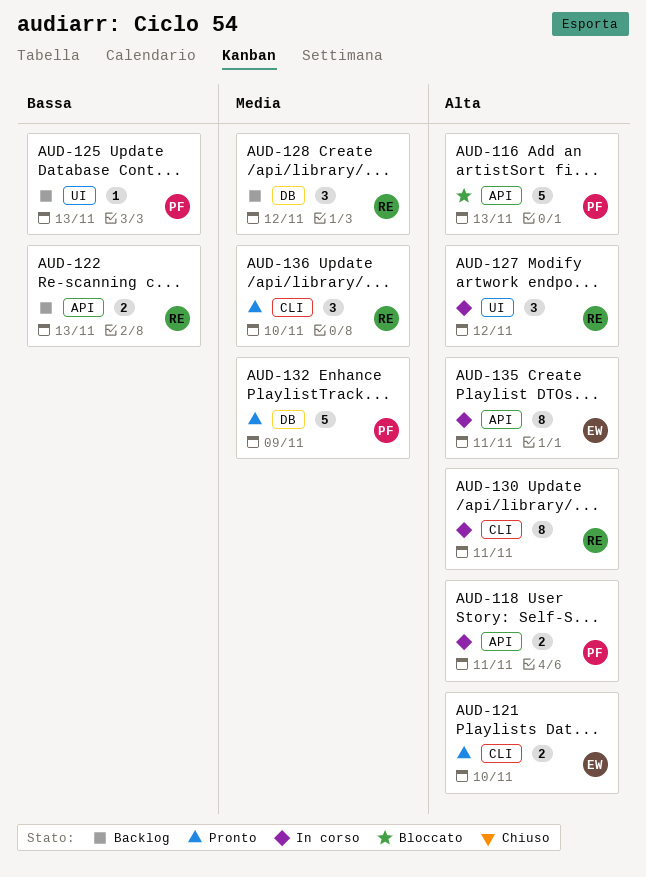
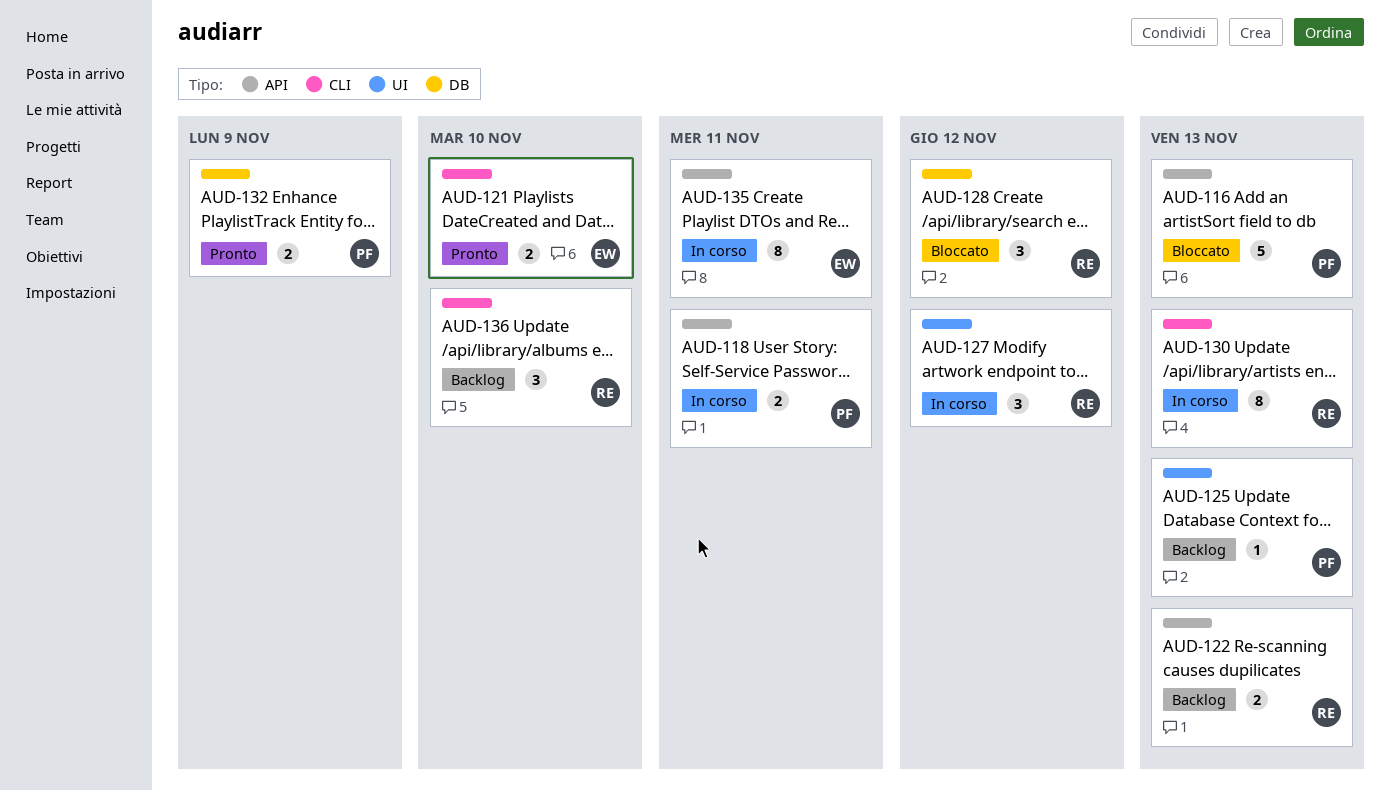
AUD-128, status: Backlog -> Bloccato
AUD-130, due: Nov 11 -> Nov 13
AUD-132, estimate: 5 -> 2
AUD-136, status: Pronto -> Backlog

